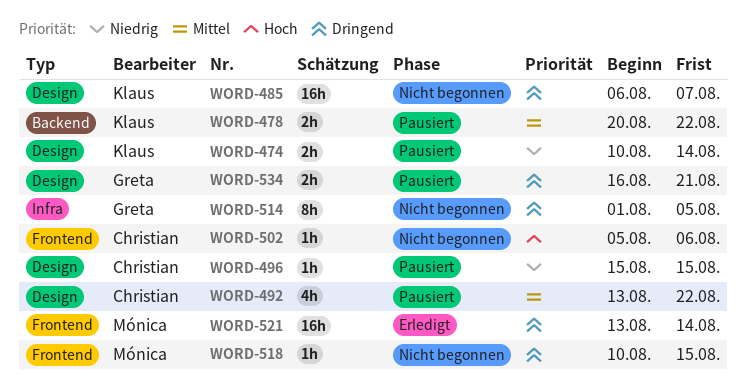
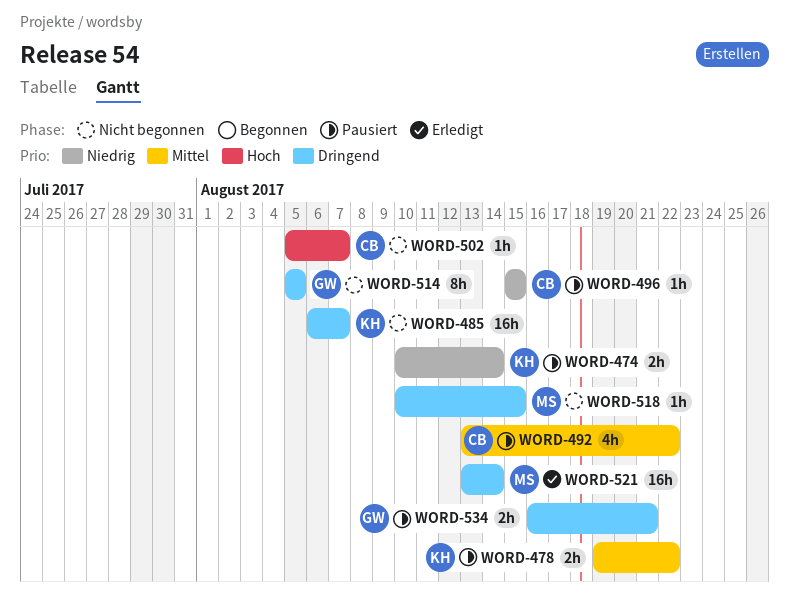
WORD-478, start: Aug 20 -> Aug 19
WORD-502, due: Aug 6 -> Aug 7
WORD-514, start: Aug 1 -> Aug 5

